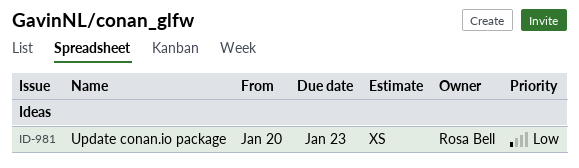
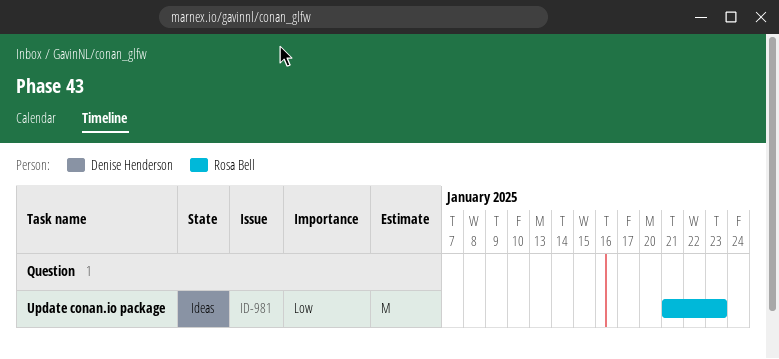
ID-981, estimate: XS -> M
ID-981, start: Jan 20 -> Jan 21

